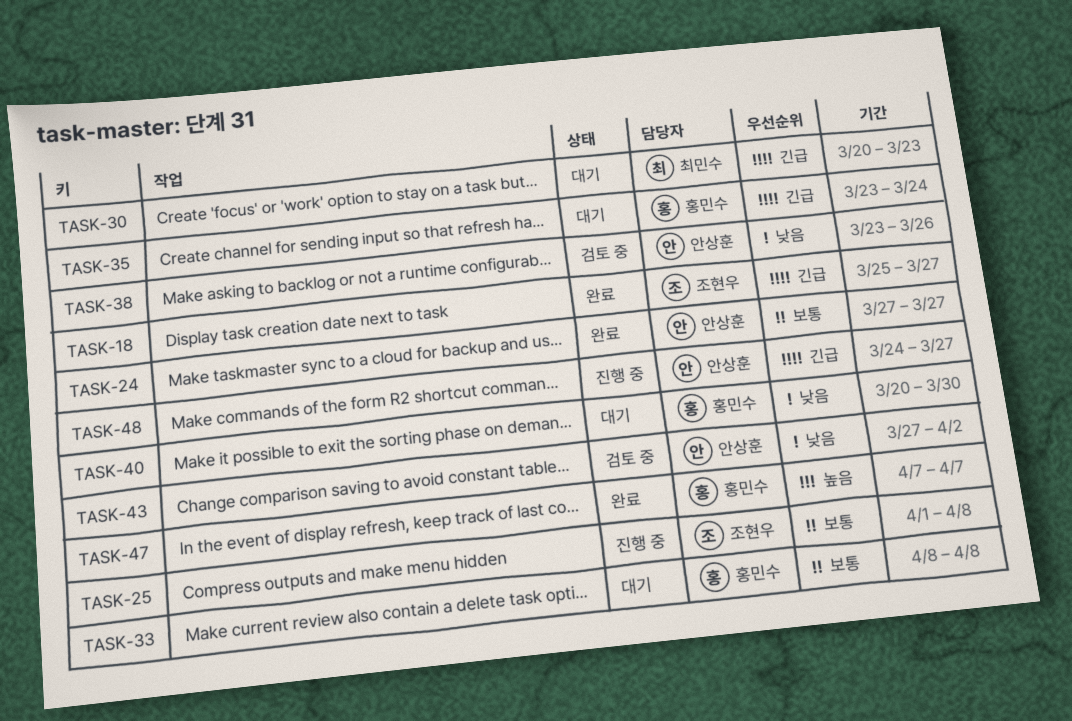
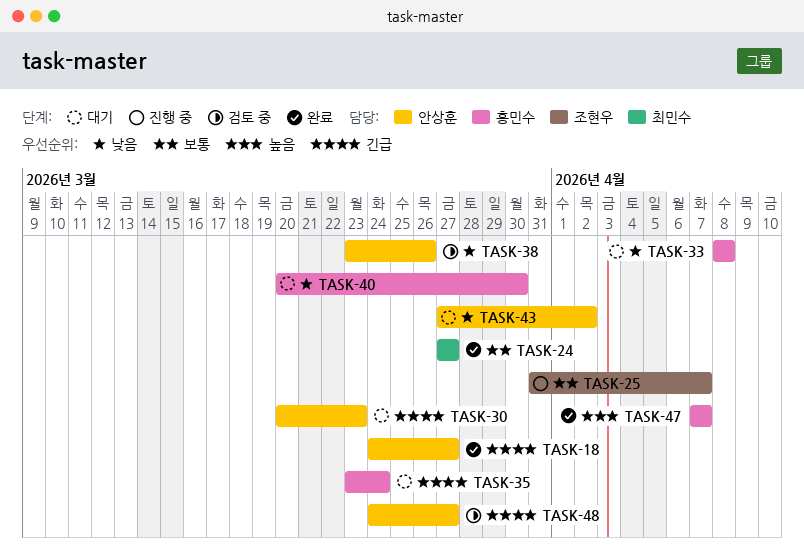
TASK-18, owner: 조현우 -> 안상훈
TASK-18, start: Mar 25 -> Mar 24
TASK-24, owner: 안상훈 -> 최민수
TASK-25, start: Apr 1 -> Mar 31
TASK-25, due: Apr 8 -> Apr 7
TASK-30, owner: 최민수 -> 안상훈
TASK-33, priority: 보통 -> 낮음
TASK-43, status: 검토 중 -> 대기
TASK-48, status: 진행 중 -> 검토 중

